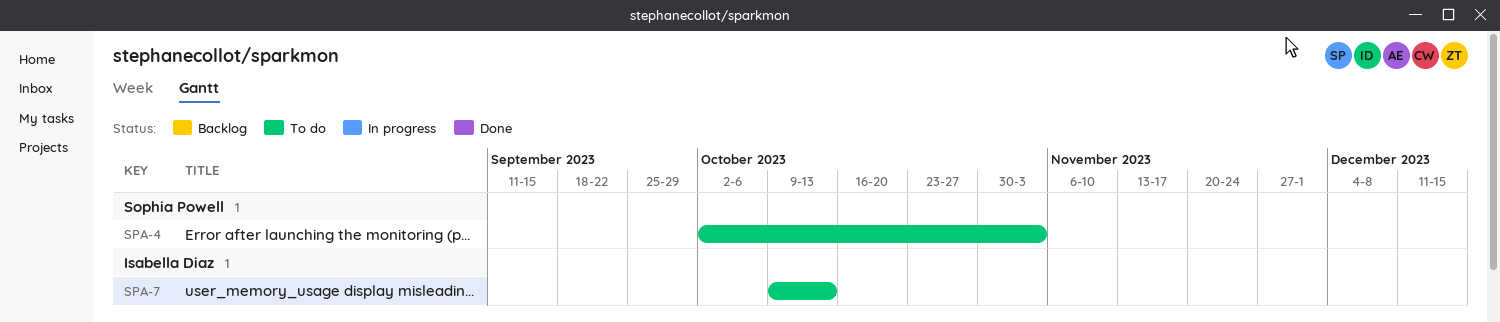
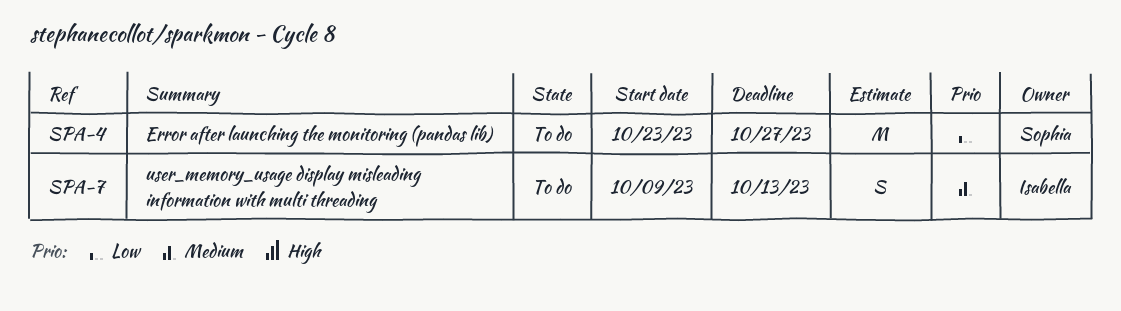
SPA-4, start: Oct 2 -> Oct 23
SPA-4, due: Nov 3 -> Oct 27

